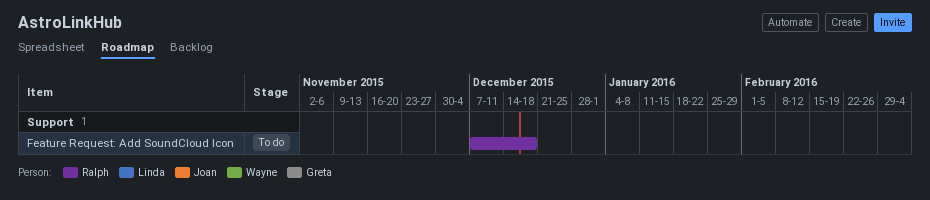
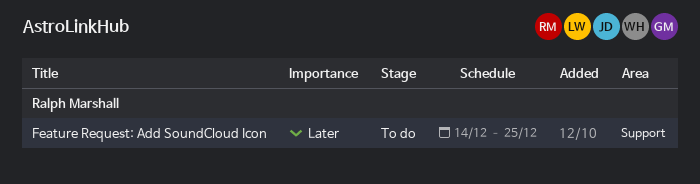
Feature Request: Add SoundCloud Icon, start: Dec 7 -> Dec 14
Feature Request: Add SoundCloud Icon, due: Dec 18 -> Dec 25

